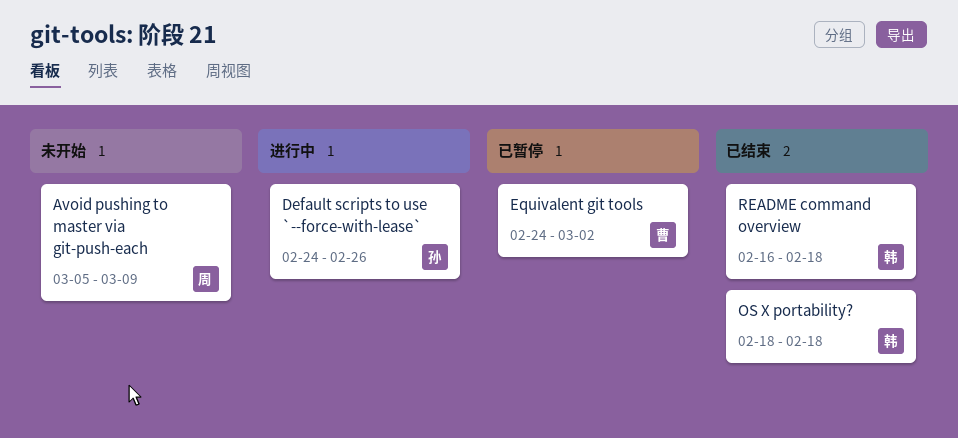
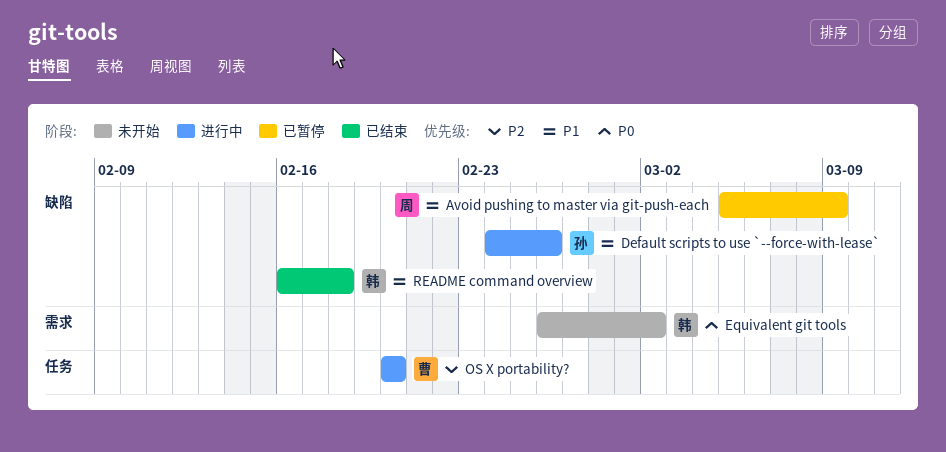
Avoid pushing to master via git-push-each, status: 未开始 -> 已暂停
Equivalent git tools, status: 已暂停 -> 未开始
Equivalent git tools, owner: 曹 -> 韩
Equivalent git tools, start: Feb 24 -> Feb 26
OS X portability?, status: 已结束 -> 进行中
OS X portability?, owner: 韩 -> 曹
OS X portability?, start: Feb 18 -> Feb 20
OS X portability?, due: Feb 18 -> Feb 20

